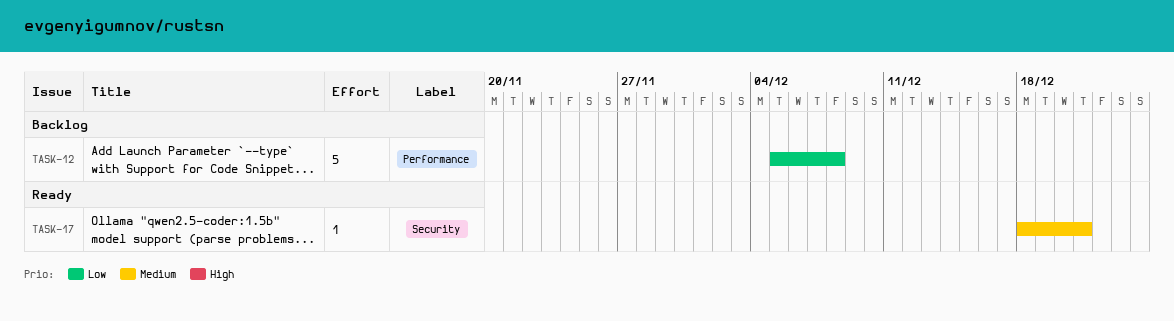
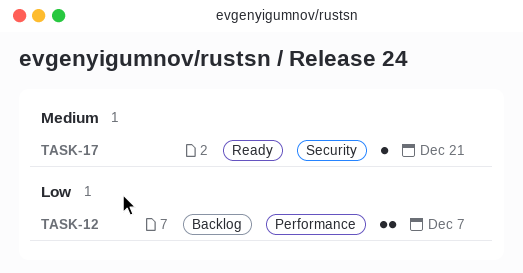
TASK-12, estimate: 5 -> 2
TASK-12, due: Dec 8 -> Dec 7

